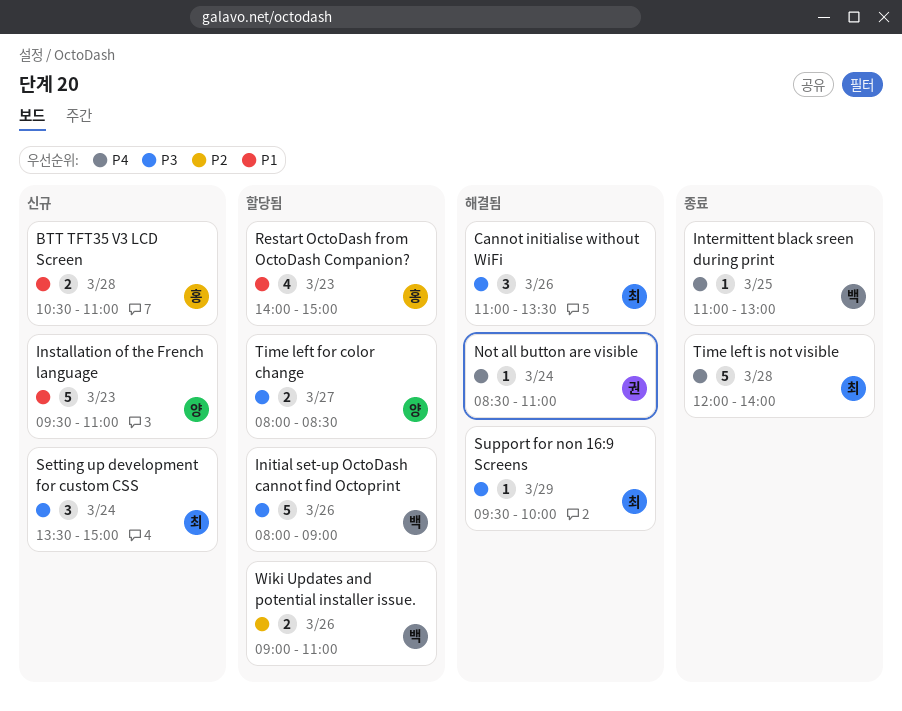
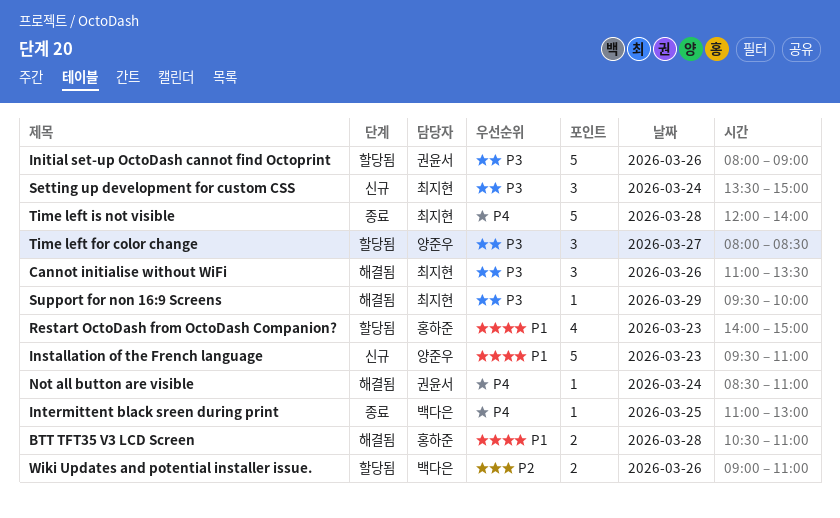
BTT TFT35 V3 LCD Screen, status: 신규 -> 해결됨
Initial set-up OctoDash cannot find Octoprint, owner: 백다은 -> 권윤서
Time left for color change, estimate: 2 -> 3

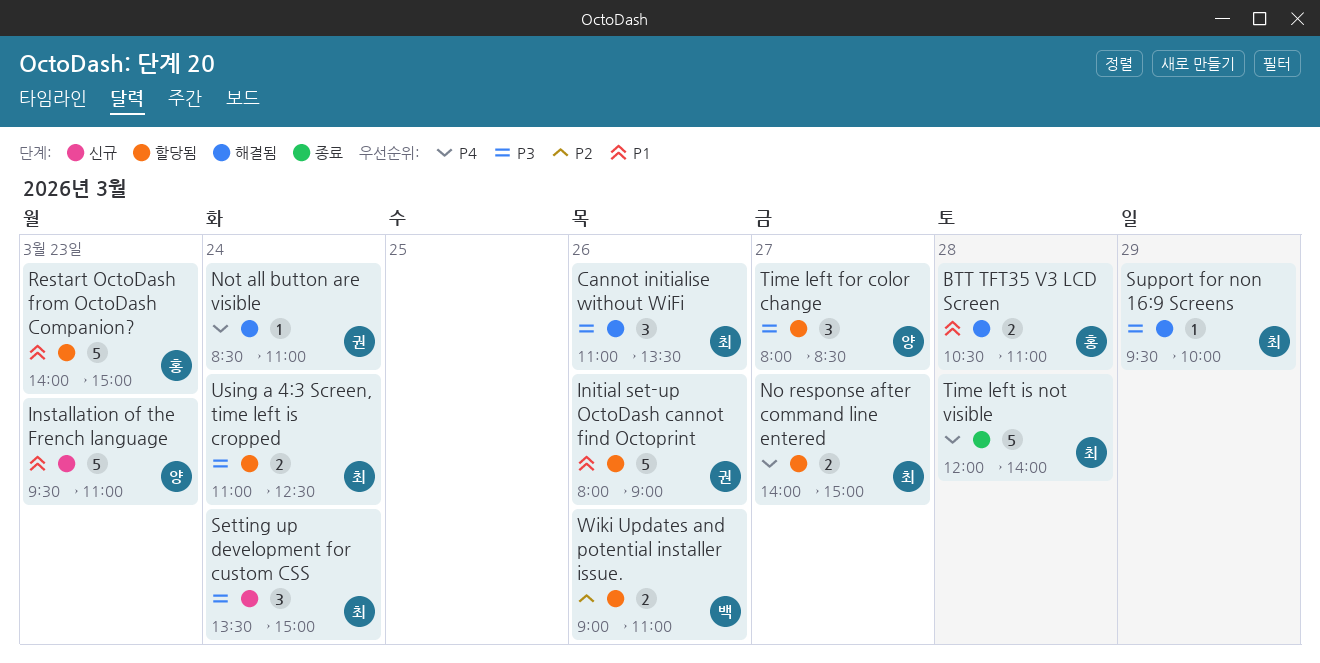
Initial set-up OctoDash cannot find Octoprint, priority: P3 -> P1
Intermittent black sreen during print: present -> none
No response after command line entered: none -> present
Restart OctoDash from OctoDash Companion?, estimate: 4 -> 5
Using a 4:3 Screen, time left is cropped: none -> present

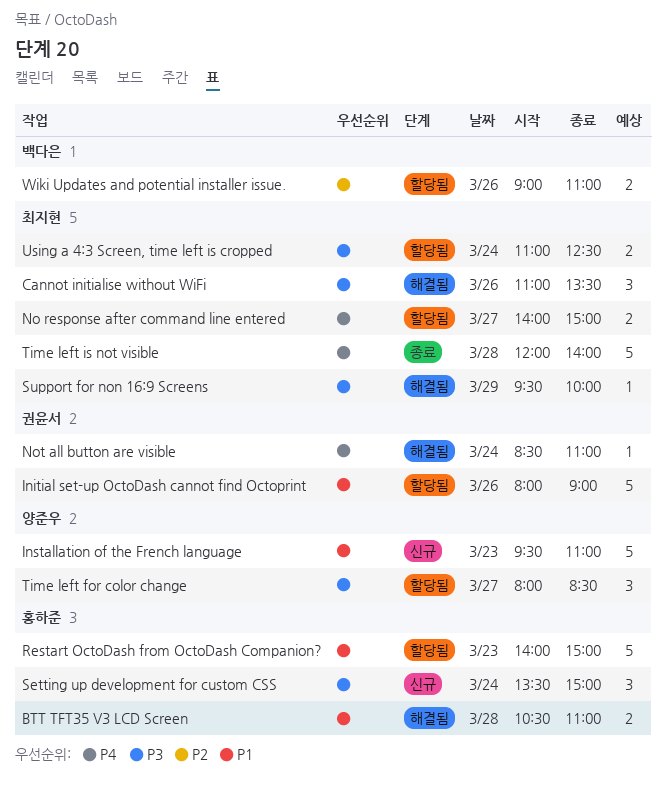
Setting up development for custom CSS, owner: 최지현 -> 홍하준

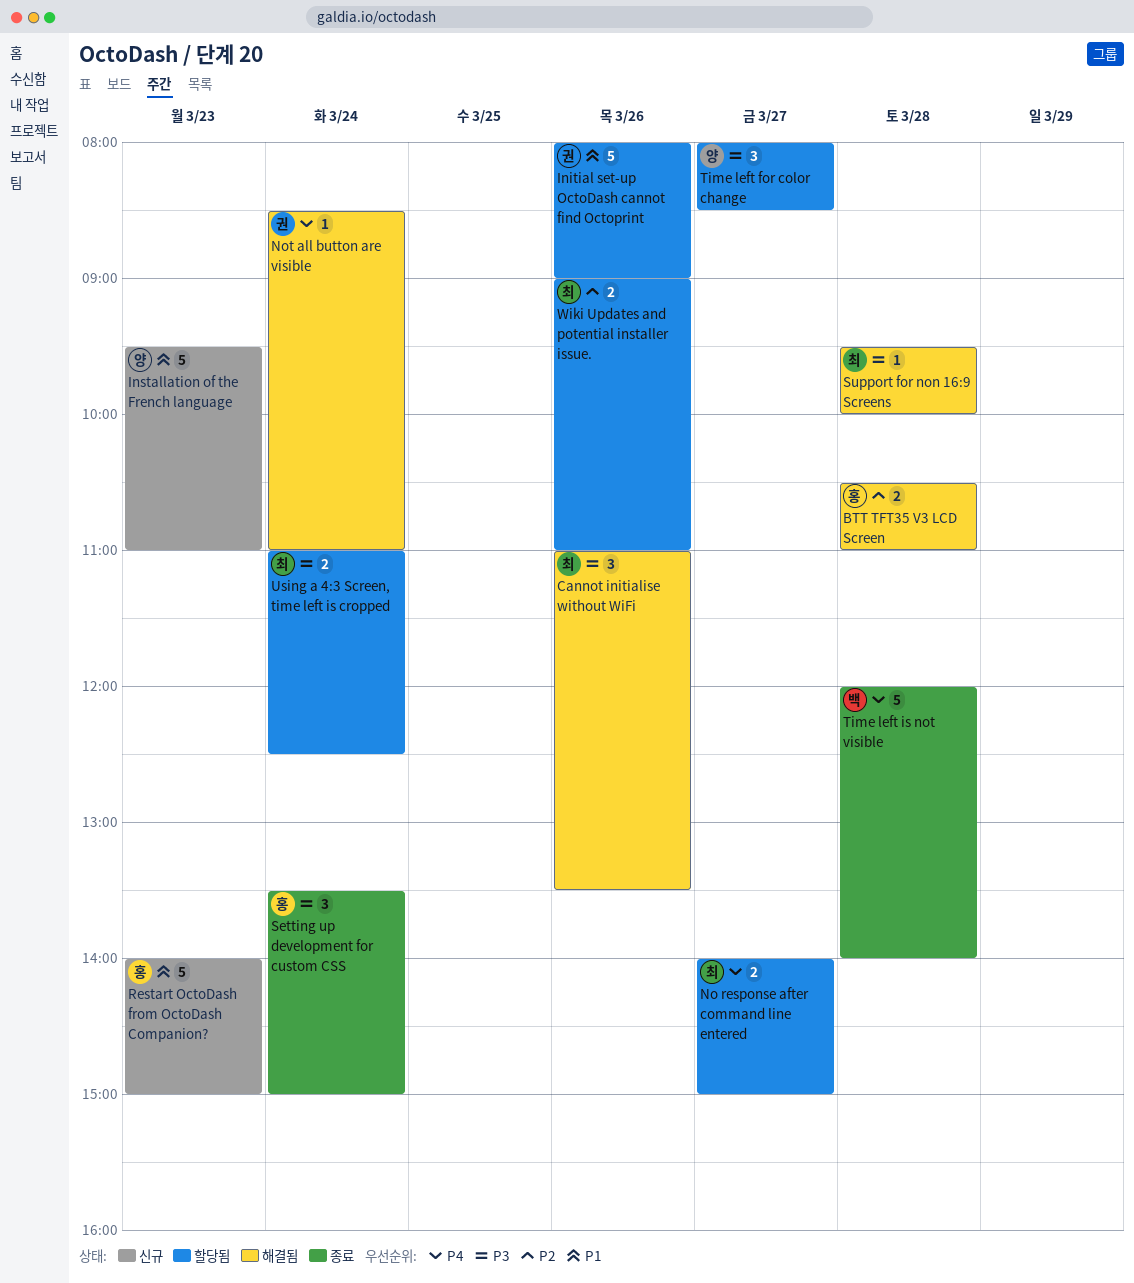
BTT TFT35 V3 LCD Screen, priority: P1 -> P2
Restart OctoDash from OctoDash Companion?, status: 할당됨 -> 신규
Setting up development for custom CSS, status: 신규 -> 종료
Support for non 16:9 Screens, day: Mar 29 -> Mar 28
Time left is not visible, owner: 최지현 -> 백다은
Wiki Updates and potential installer issue., owner: 백다은 -> 최지현

